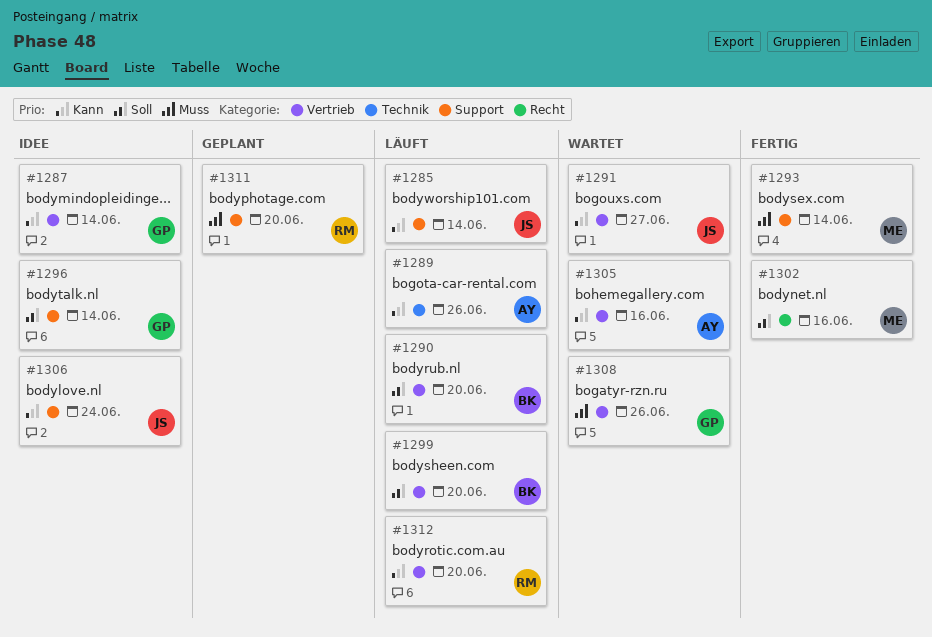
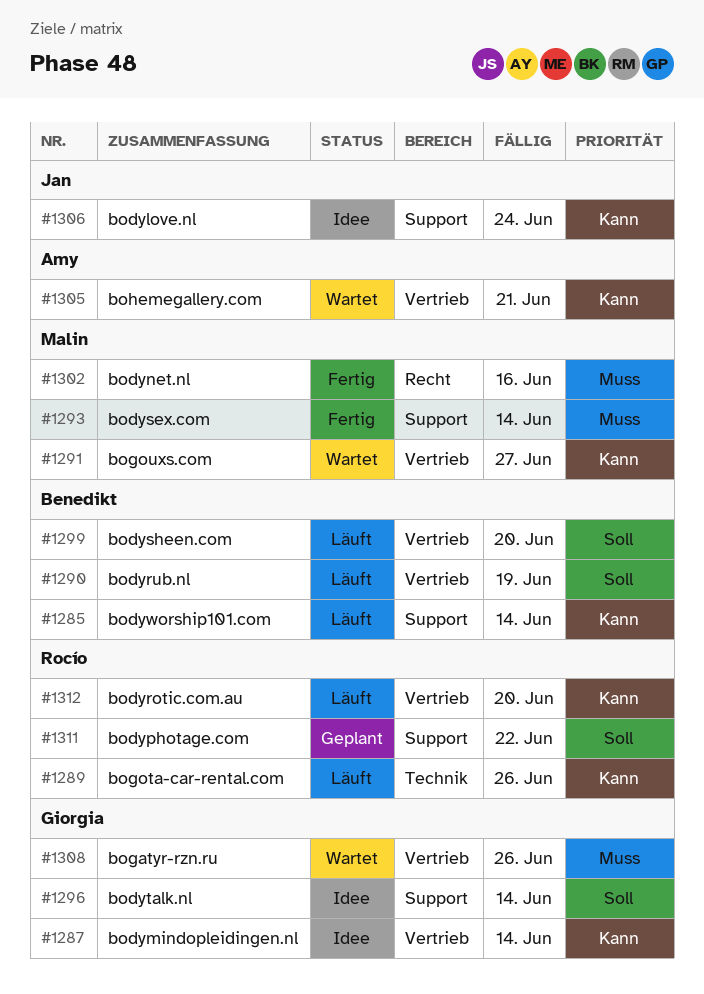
#1285, owner: Jan -> Benedikt
#1289, owner: Amy -> Rocío
#1290, due: Jun 20 -> Jun 19
#1291, owner: Jan -> Malin
#1302, priority: Soll -> Muss
#1305, due: Jun 16 -> Jun 21
#1311, priority: Muss -> Soll
#1311, due: Jun 20 -> Jun 22

